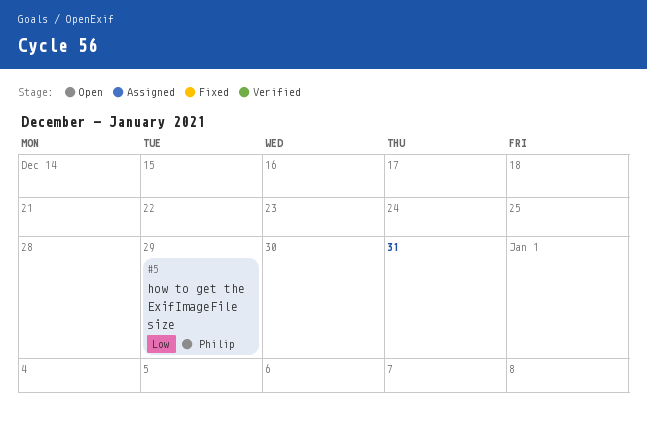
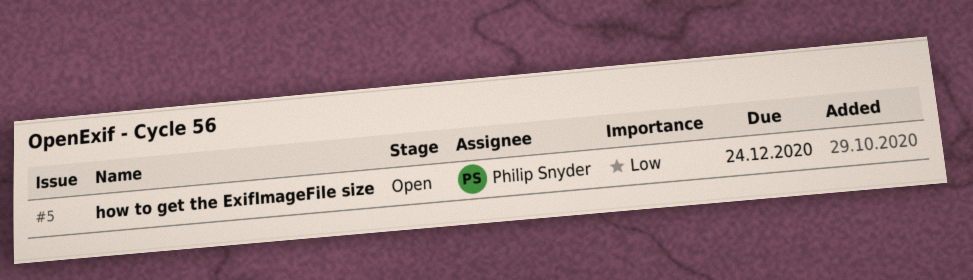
#5, due: Dec 29 -> Dec 24

